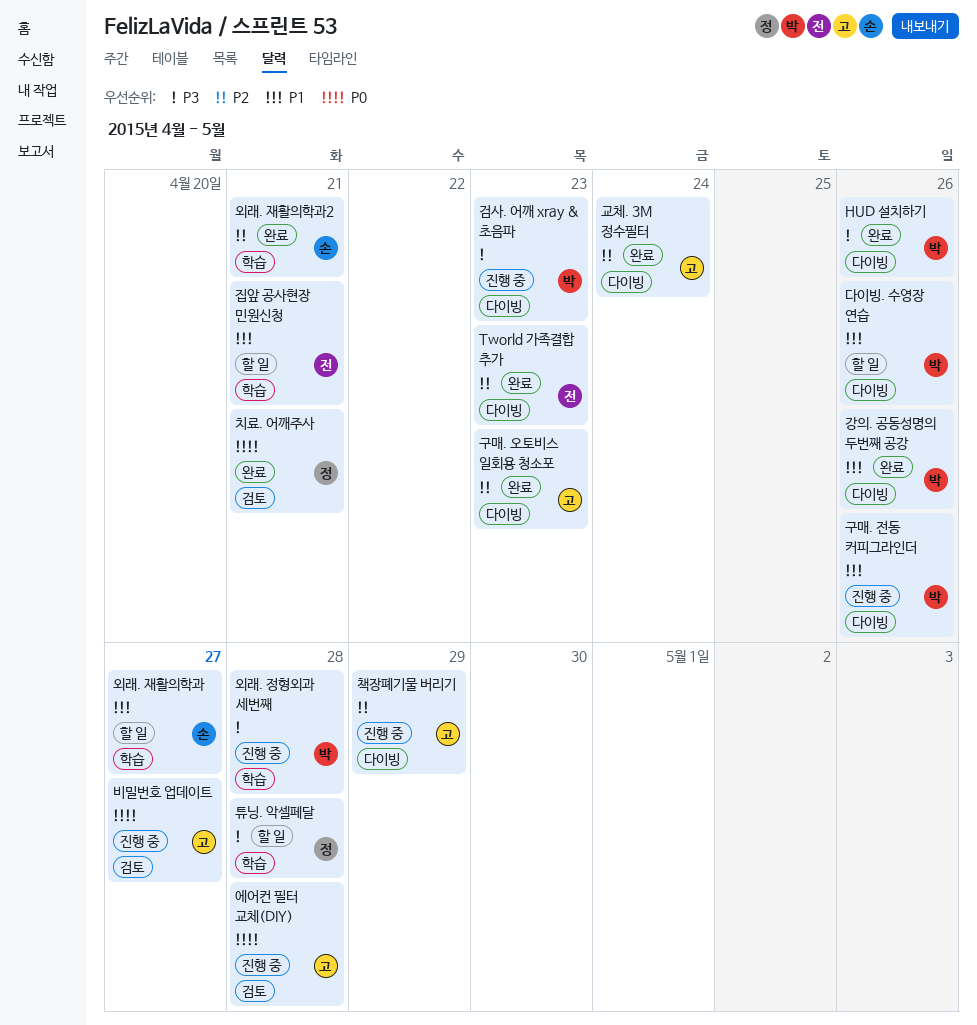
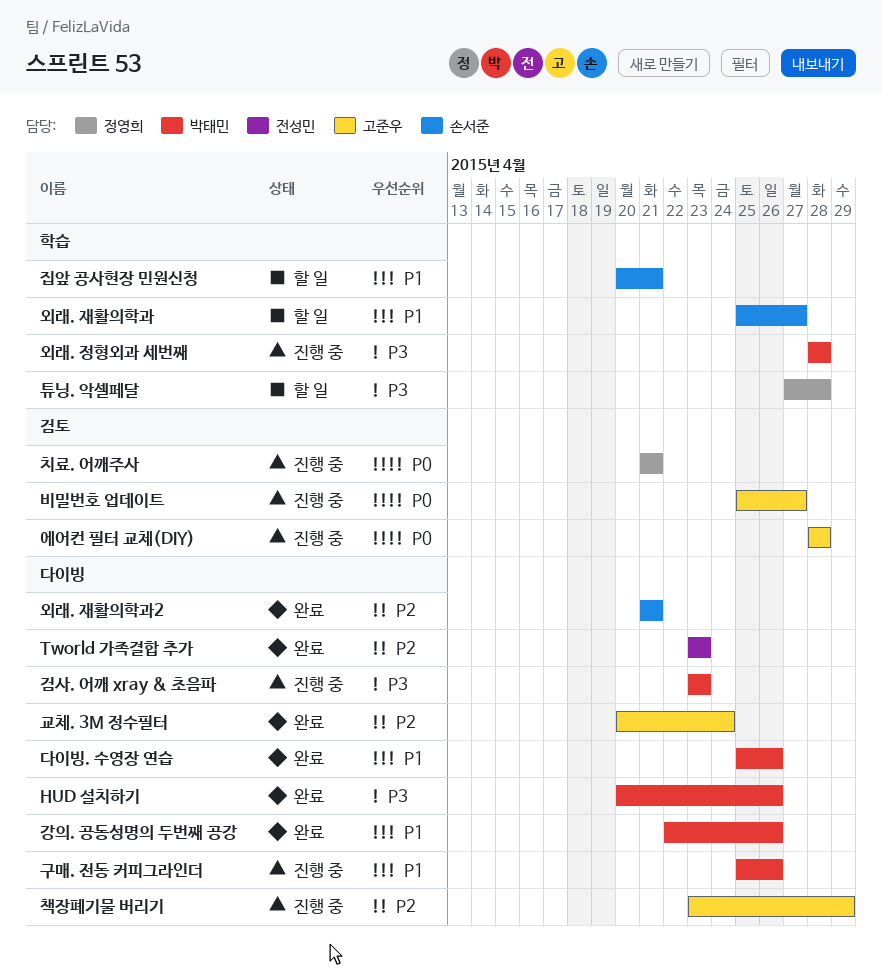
구매. 오토비스 일회용 청소포: present -> none
다이빙. 수영장 연습, status: 할 일 -> 완료
외래. 재활의학과2, label: 학습 -> 다이빙
집앞 공사현장 민원신청, owner: 전성민 -> 손서준
치료. 어깨주사, status: 완료 -> 진행 중

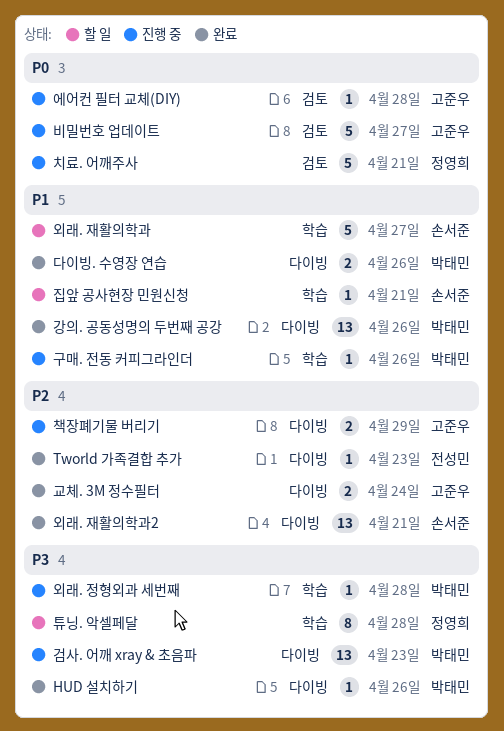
구매. 전동 커피그라인더, label: 다이빙 -> 학습

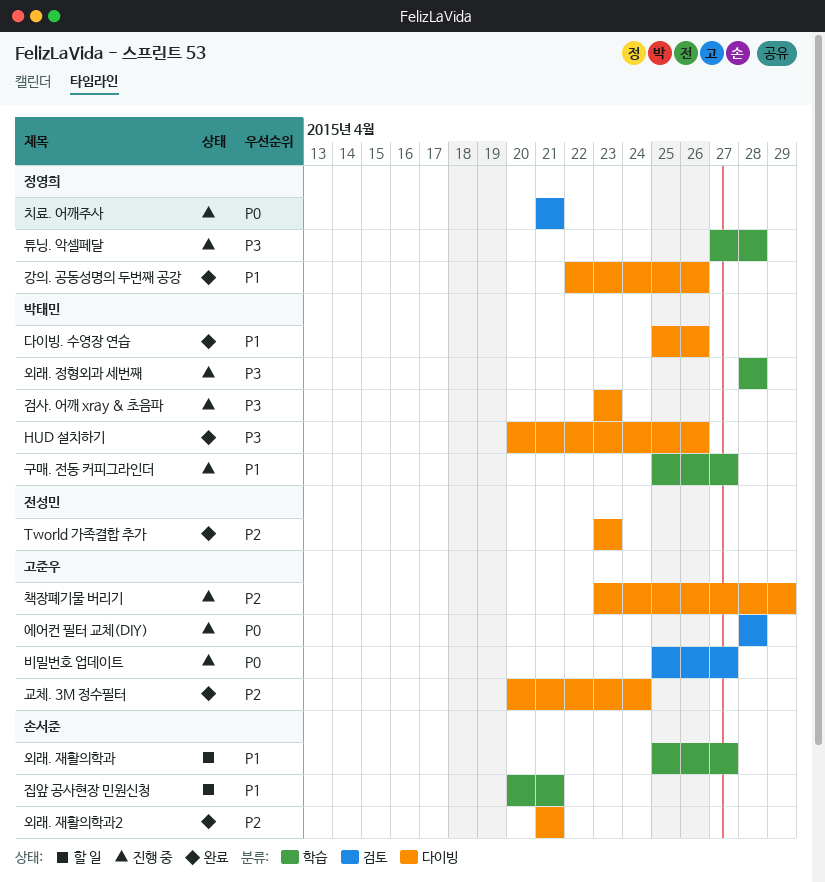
강의. 공동성명의 두번째 공강, owner: 박태민 -> 정영희
구매. 전동 커피그라인더, due: Apr 26 -> Apr 27
튜닝. 악셀페달, status: 할 일 -> 진행 중

